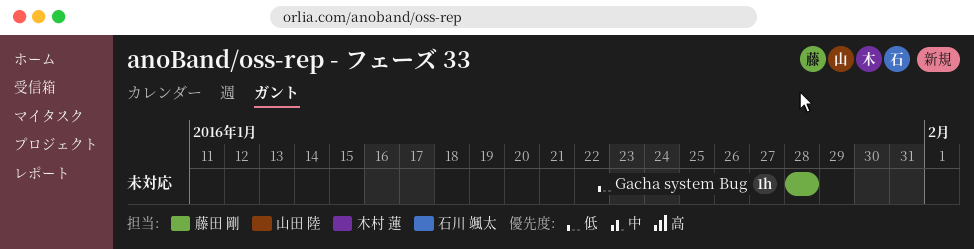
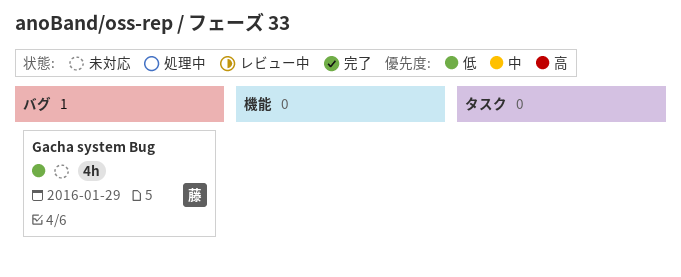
Gacha system Bug, estimate: 1h -> 4h
Gacha system Bug, due: Jan 28 -> Jan 29

